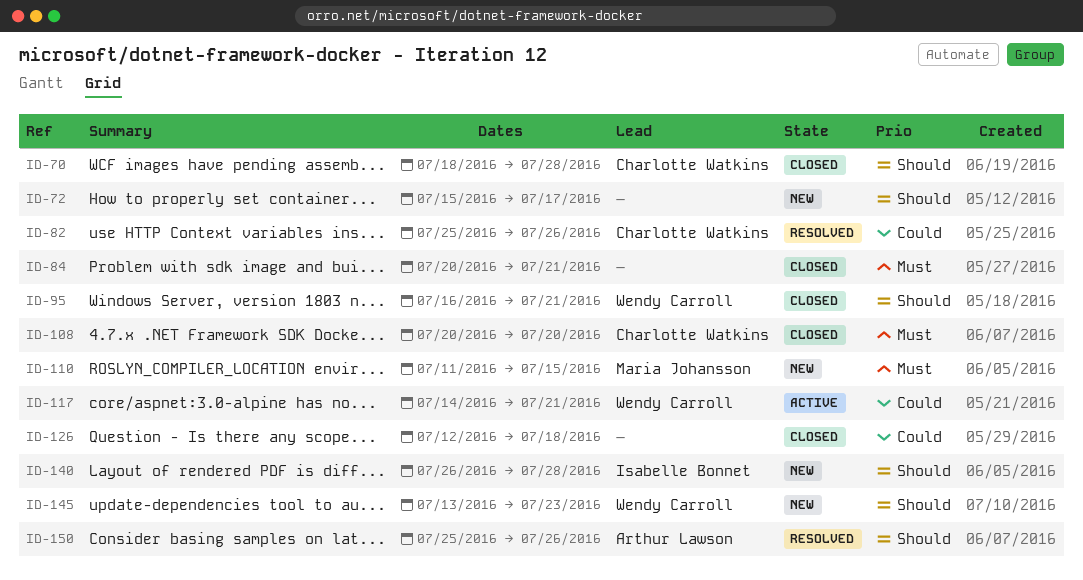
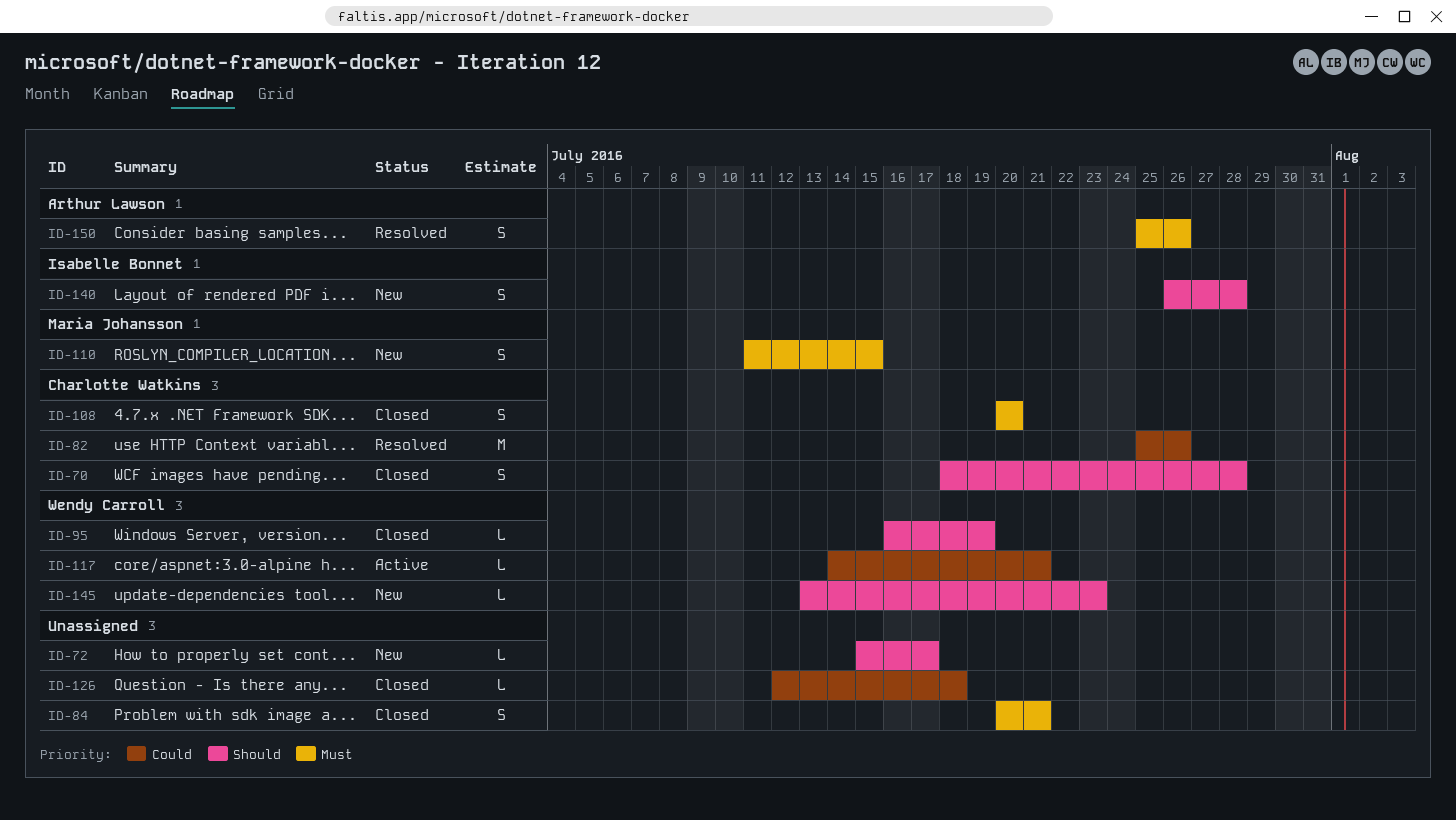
ID-95, due: Jul 21 -> Jul 19
ID-150, priority: Should -> Must

